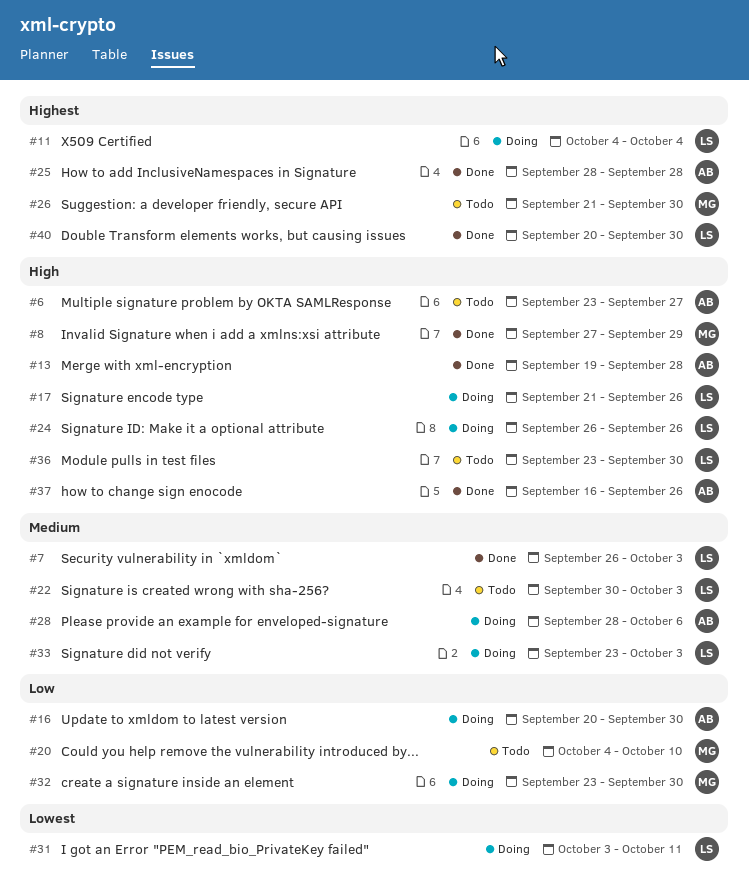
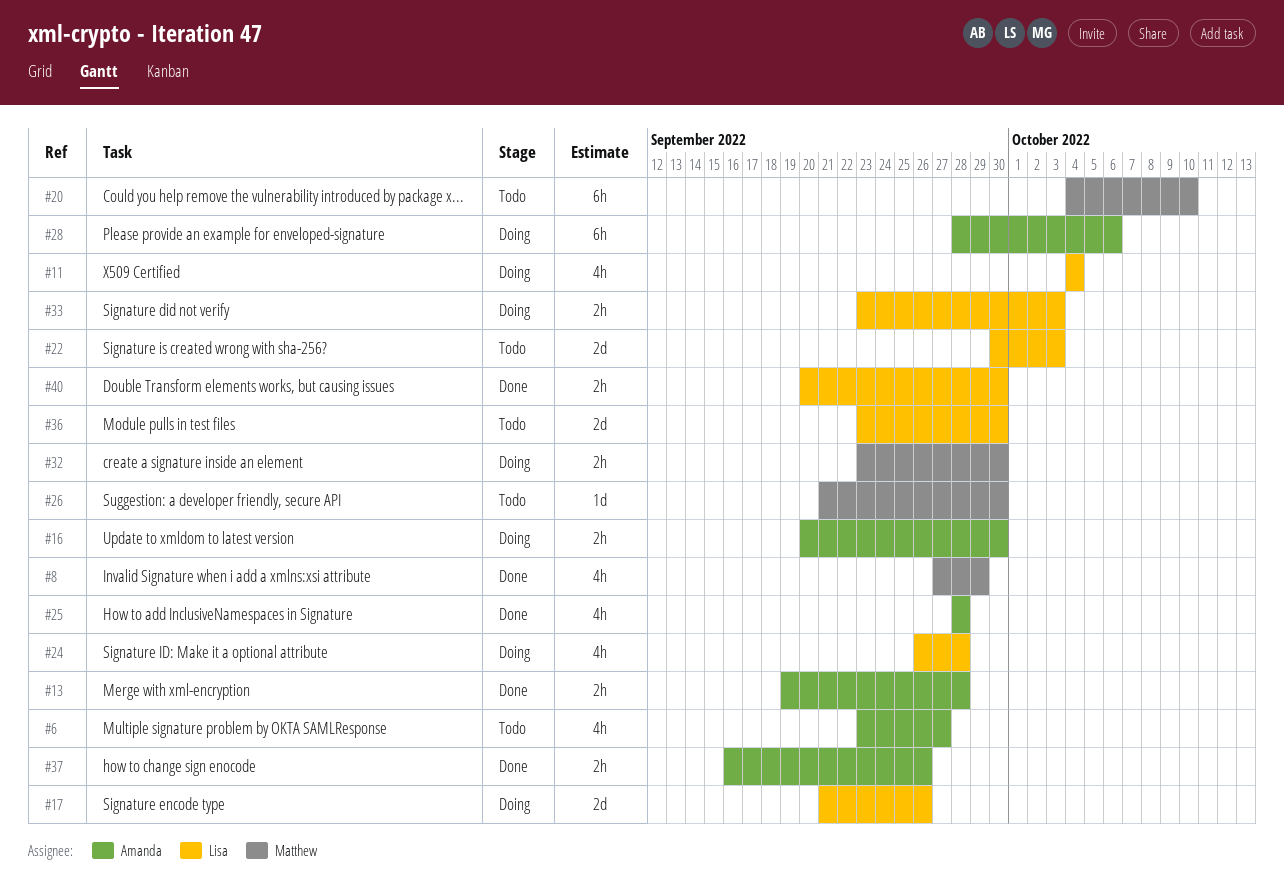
#7: present -> none
#24, due: Sep 26 -> Sep 28
#31: present -> none

